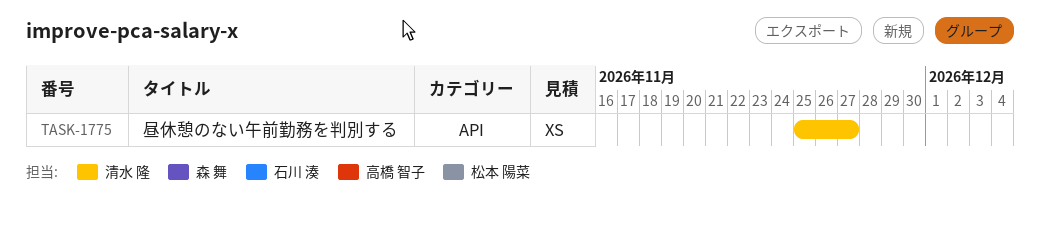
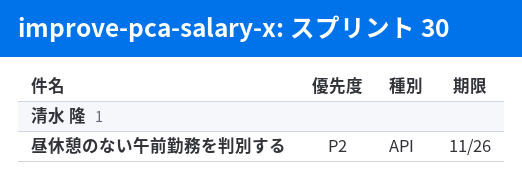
昼休憩のない午前勤務を判別する, due: Nov 27 -> Nov 26

